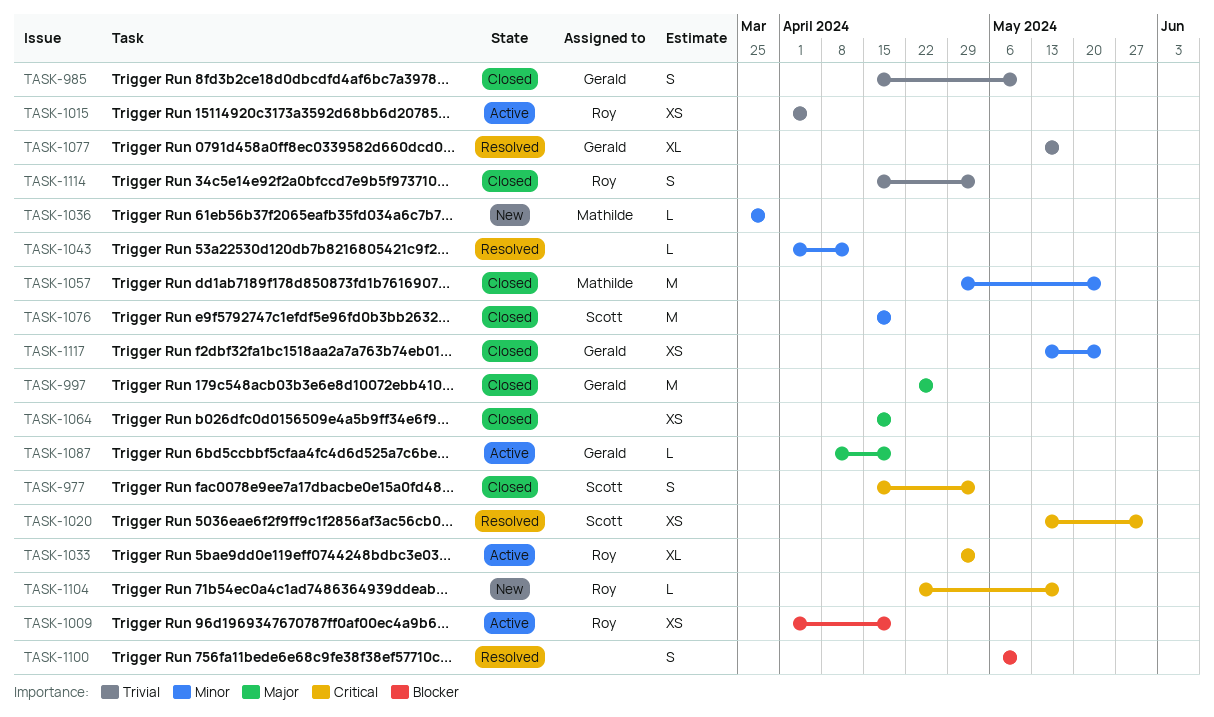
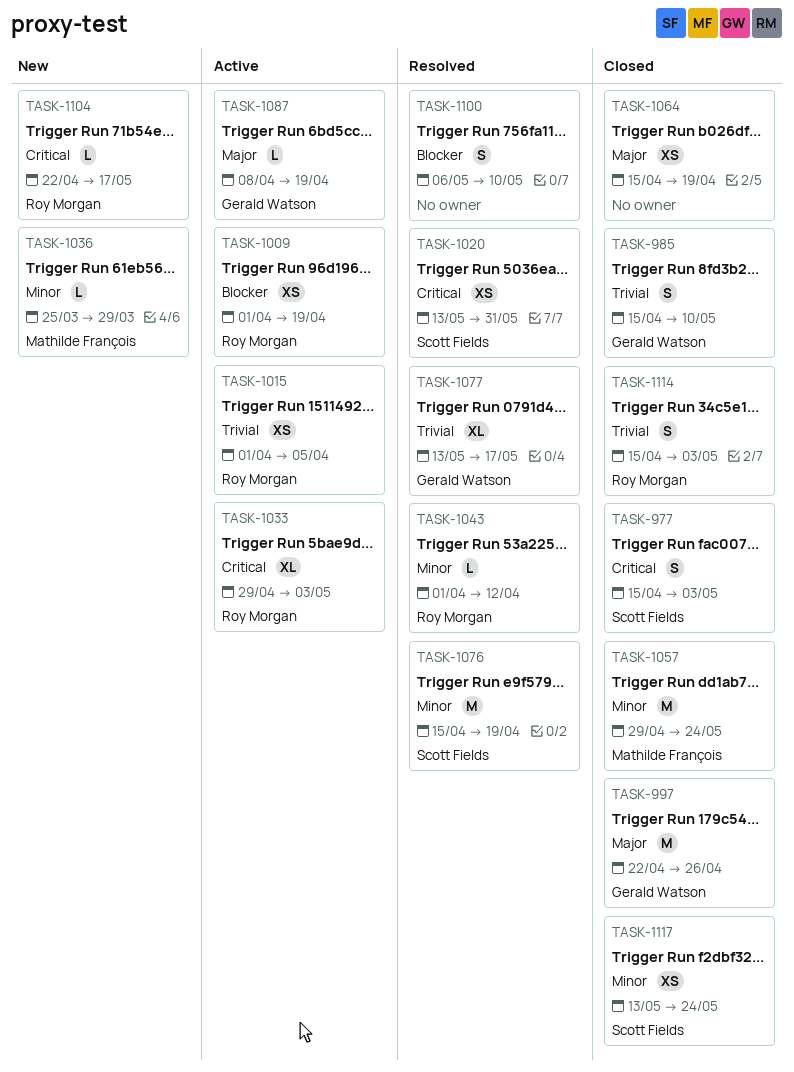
TASK-1043, owner: none -> Roy Morgan
TASK-1076, status: Closed -> Resolved
TASK-1117, owner: Gerald Watson -> Scott Fields

